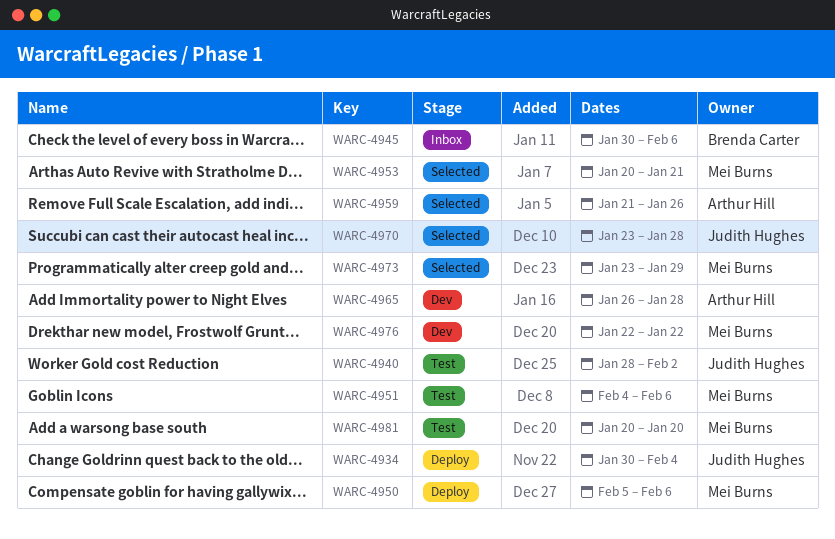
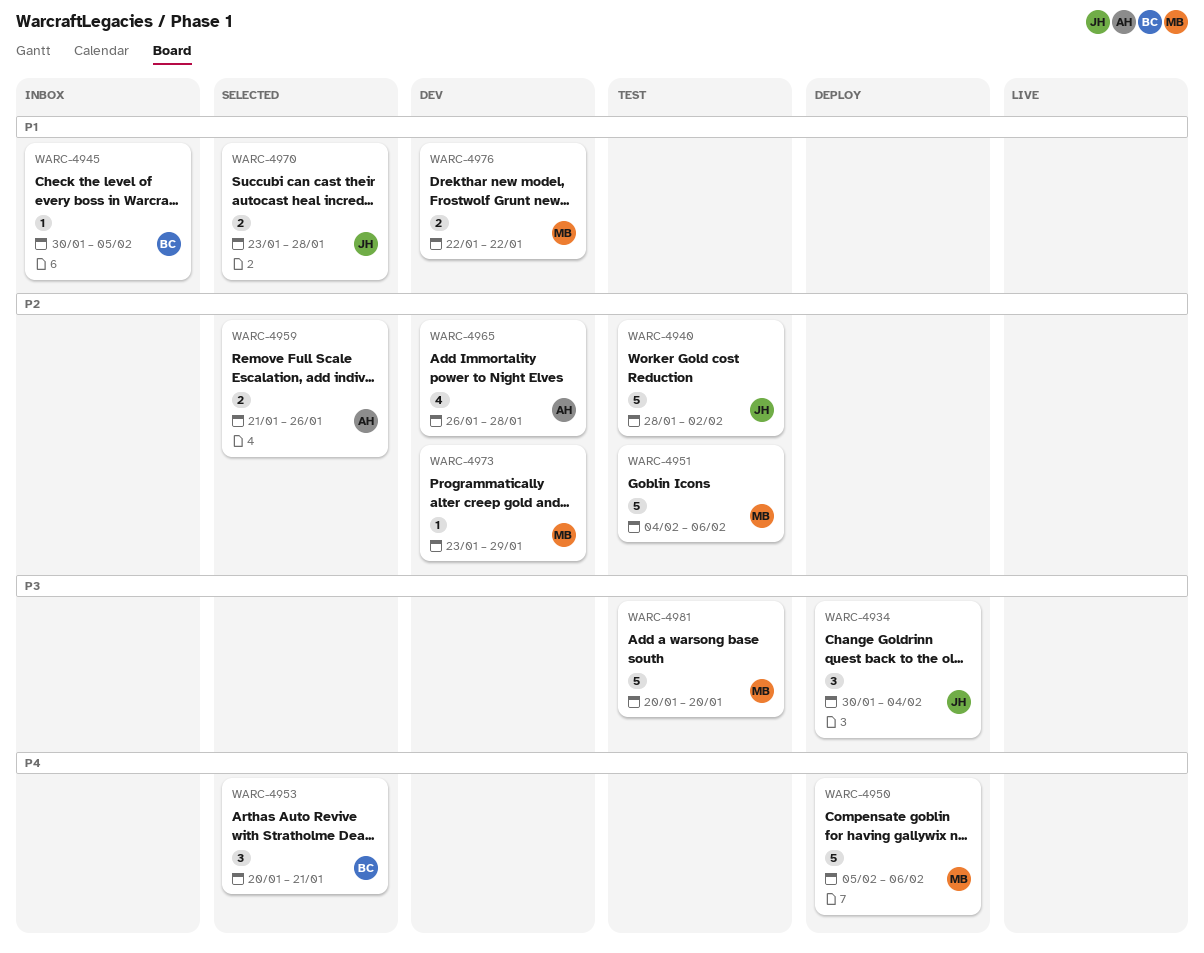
WARC-4945, due: Feb 6 -> Feb 5
WARC-4953, owner: Mei Burns -> Brenda Carter
WARC-4973, status: Selected -> Dev

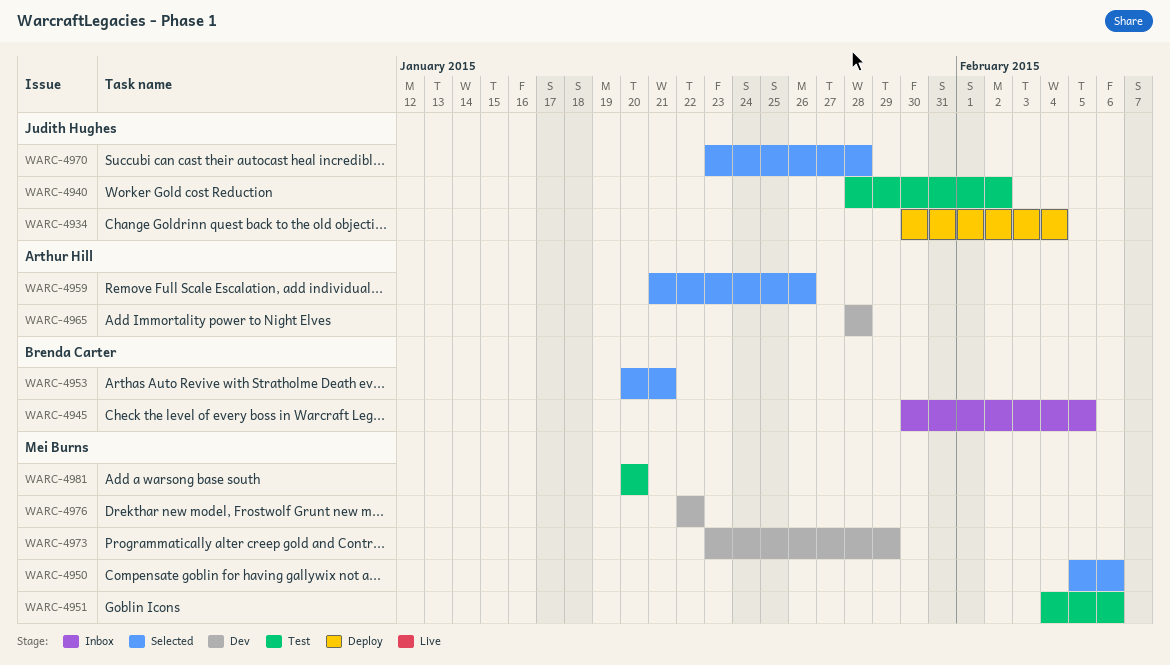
WARC-4950, status: Deploy -> Selected
WARC-4965, start: Jan 26 -> Jan 28

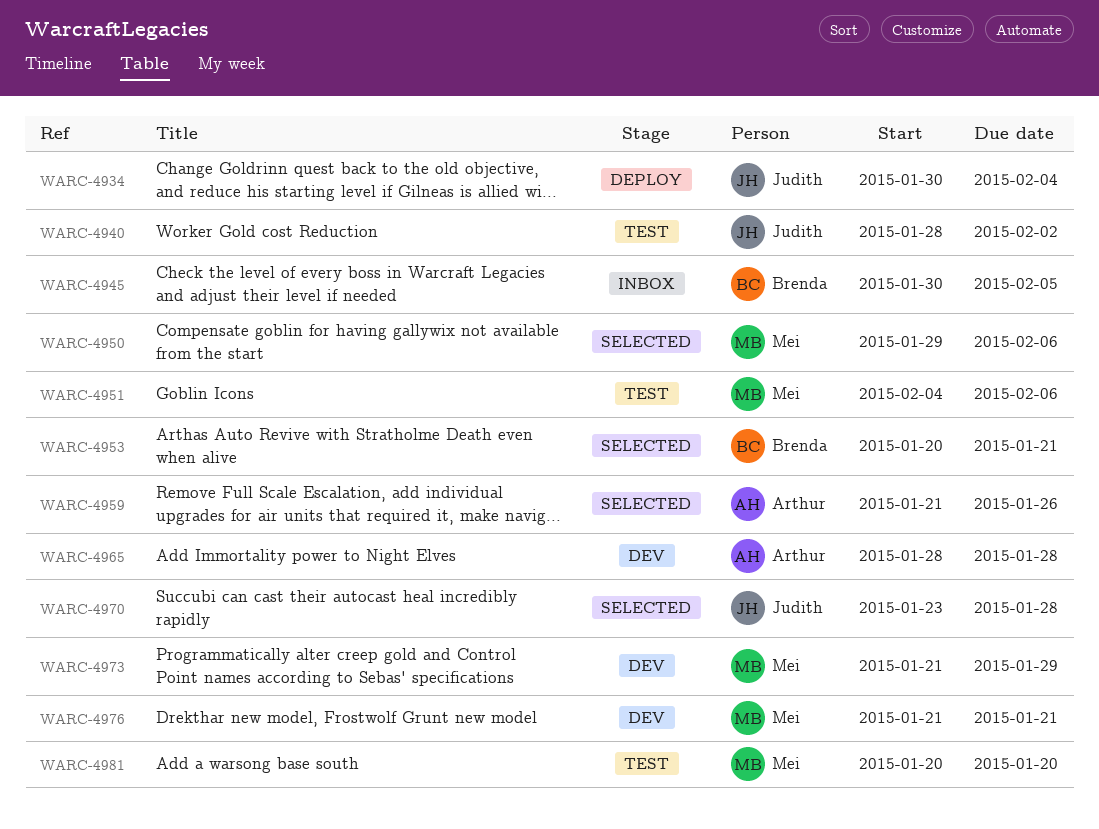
WARC-4950, start: Feb 5 -> Jan 29
WARC-4973, start: Jan 23 -> Jan 21
WARC-4976, start: Jan 22 -> Jan 21
WARC-4976, due: Jan 22 -> Jan 21

